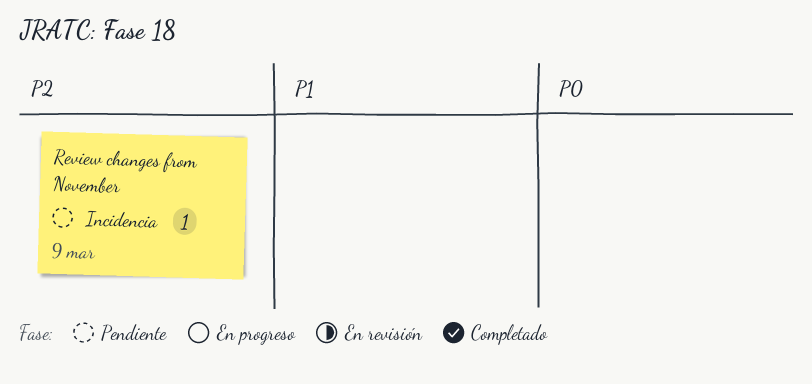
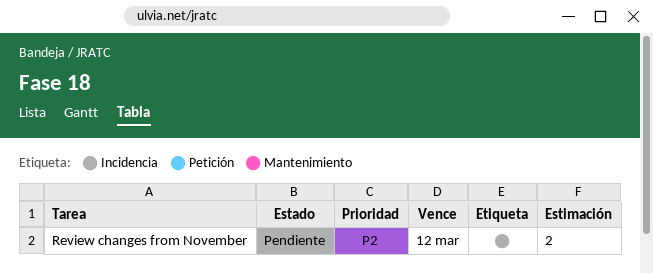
Review changes from November, estimate: 1 -> 2
Review changes from November, due: Mar 9 -> Mar 12

